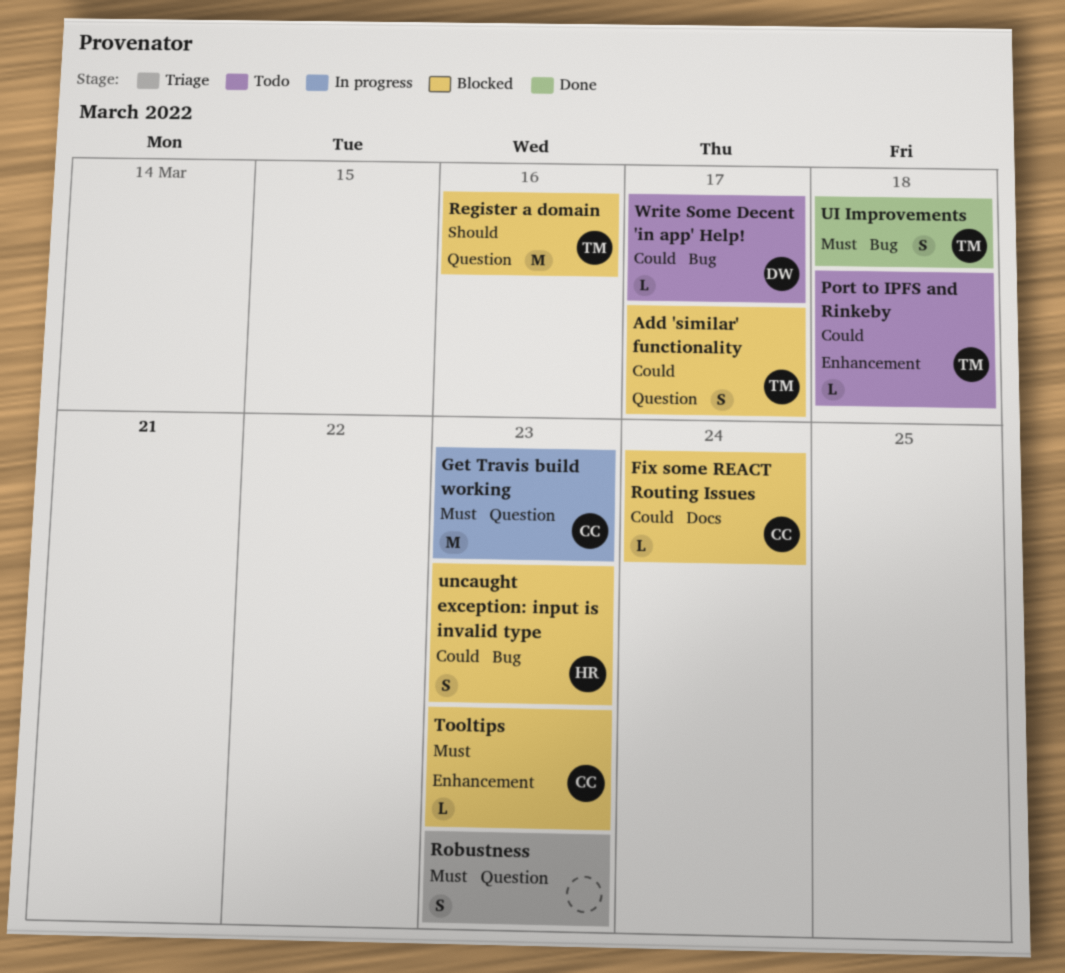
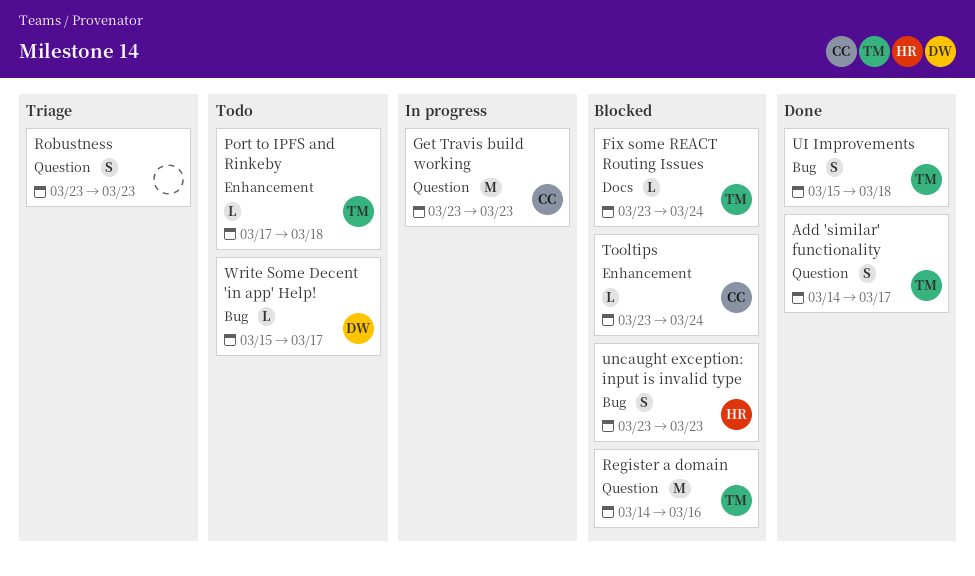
Add 'similar' functionality, status: Blocked -> Done
Fix some REACT Routing Issues, owner: CC -> TM
Tooltips, due: Mar 23 -> Mar 24

